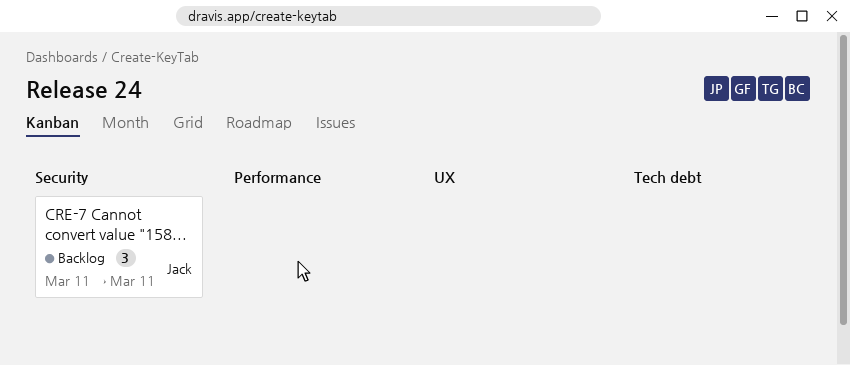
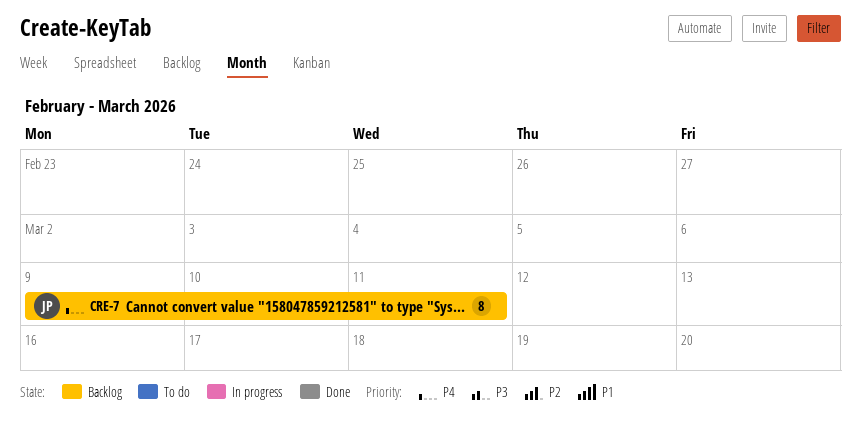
CRE-7, estimate: 3 -> 8
CRE-7, start: Mar 11 -> Mar 9

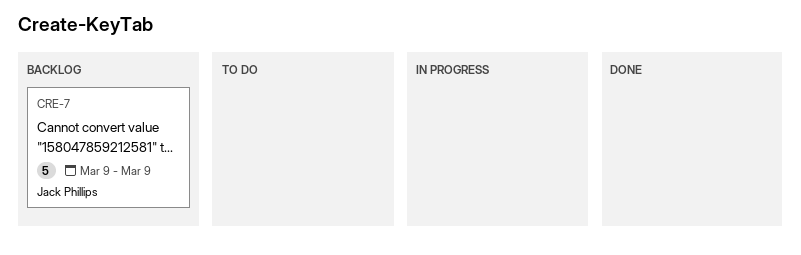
CRE-7, estimate: 8 -> 5
CRE-7, due: Mar 11 -> Mar 9

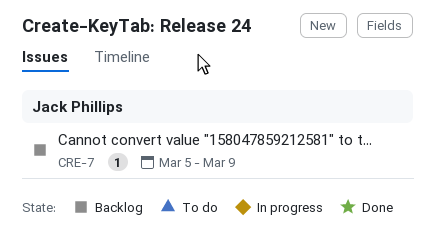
CRE-7, estimate: 5 -> 1
CRE-7, start: Mar 9 -> Mar 5

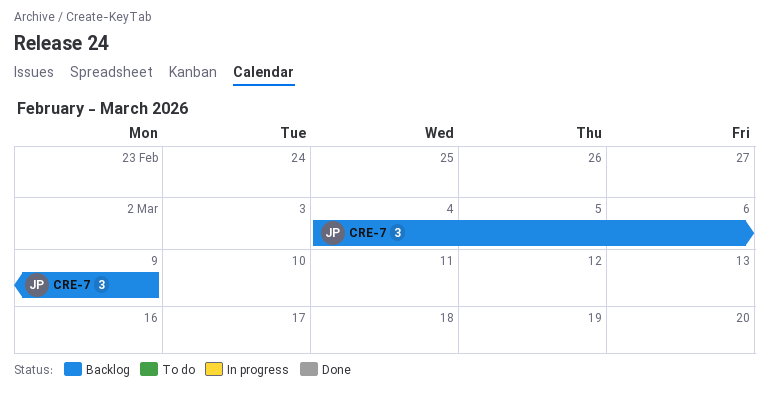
CRE-7, estimate: 1 -> 3
CRE-7, start: Mar 5 -> Mar 4

